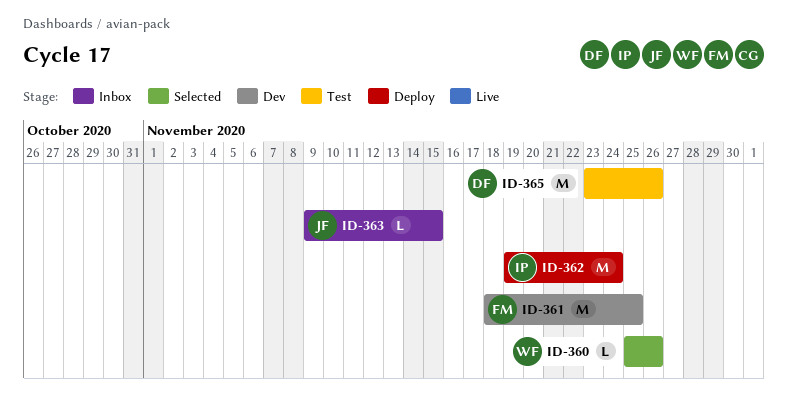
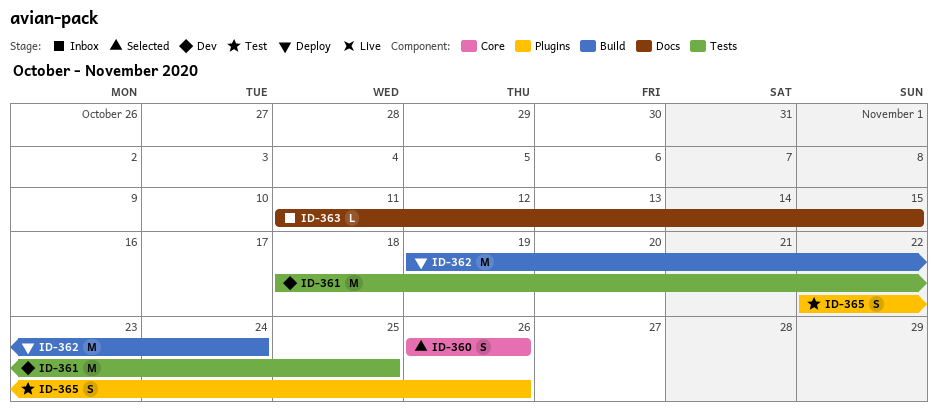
ID-360, estimate: L -> S
ID-360, start: Nov 25 -> Nov 26
ID-363, start: Nov 9 -> Nov 11
ID-365, estimate: M -> S
ID-365, start: Nov 23 -> Nov 22

